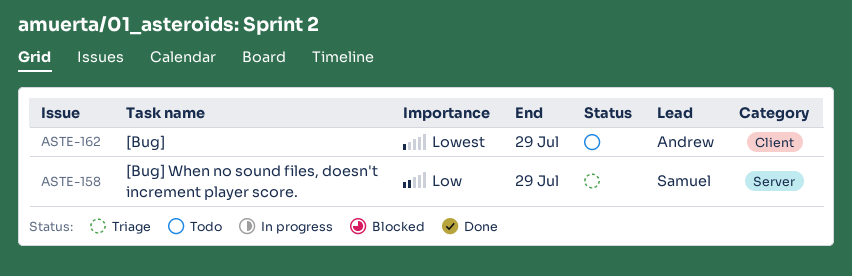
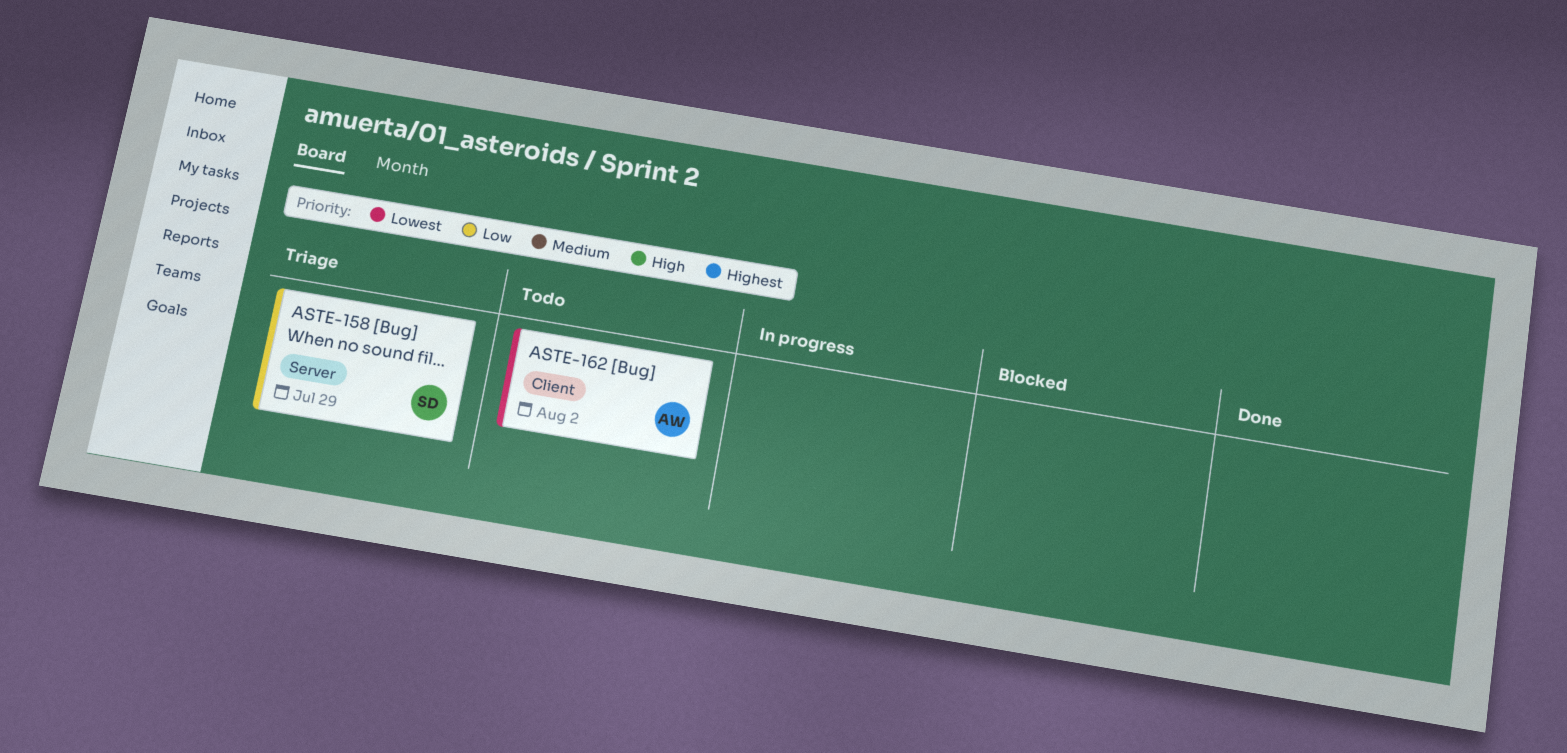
ASTE-162, due: Jul 29 -> Aug 2

